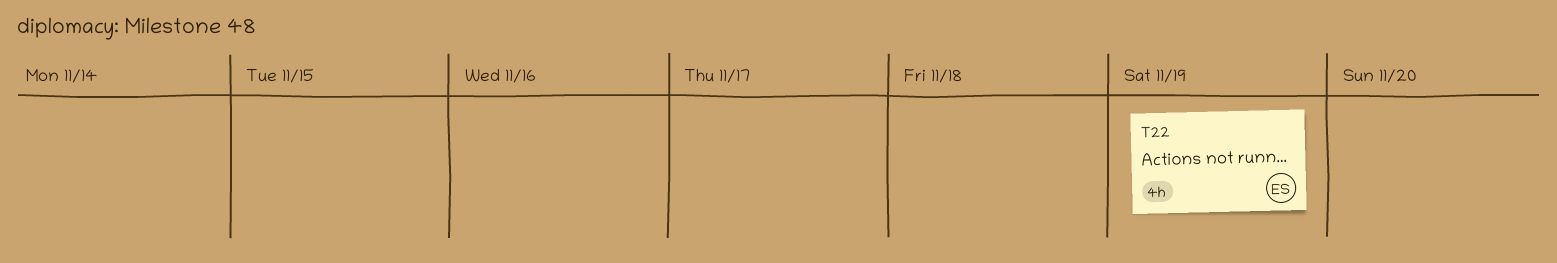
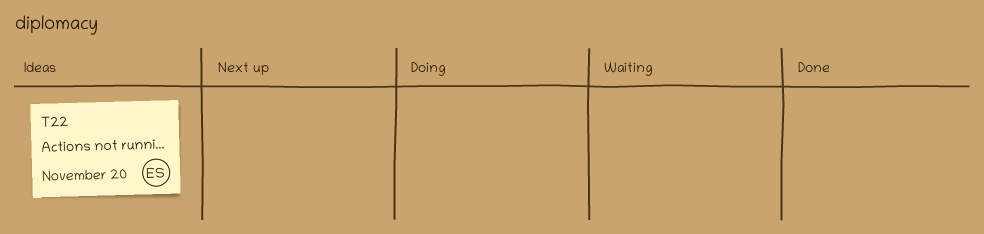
T22, due: Nov 19 -> Nov 20

